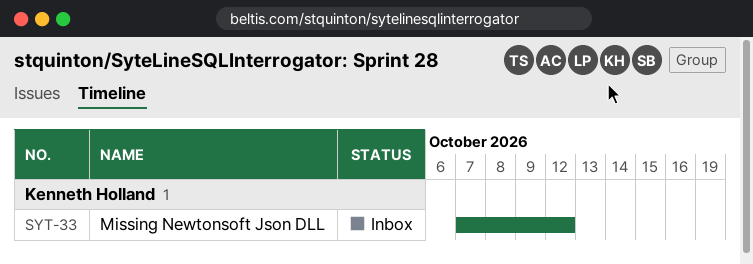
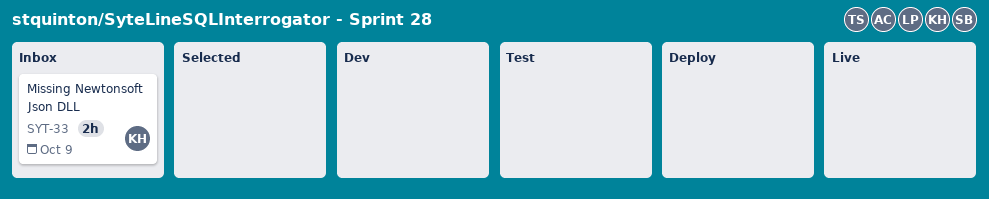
SYT-33, due: Oct 12 -> Oct 9

